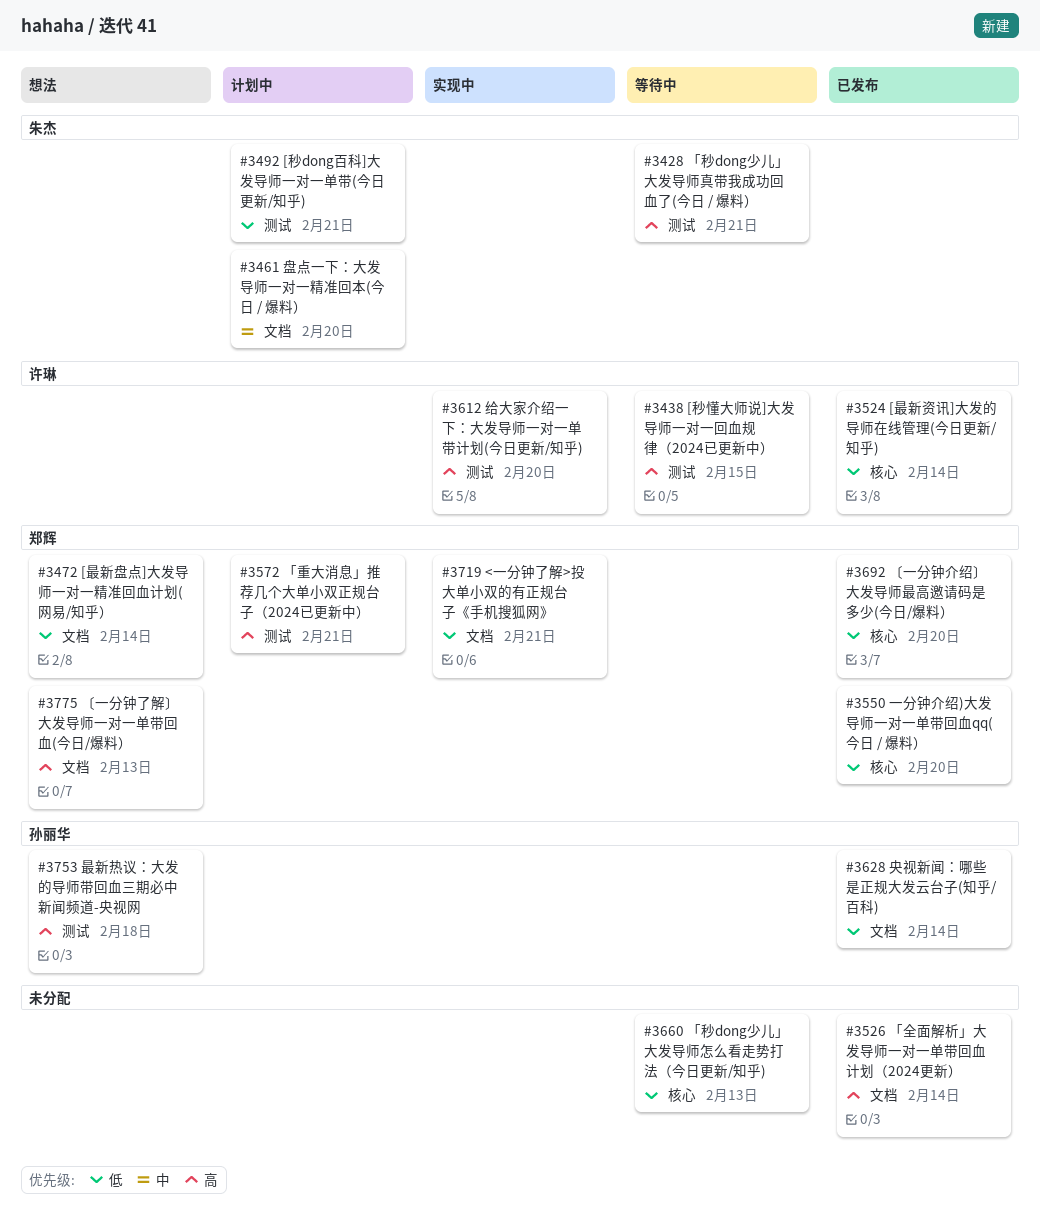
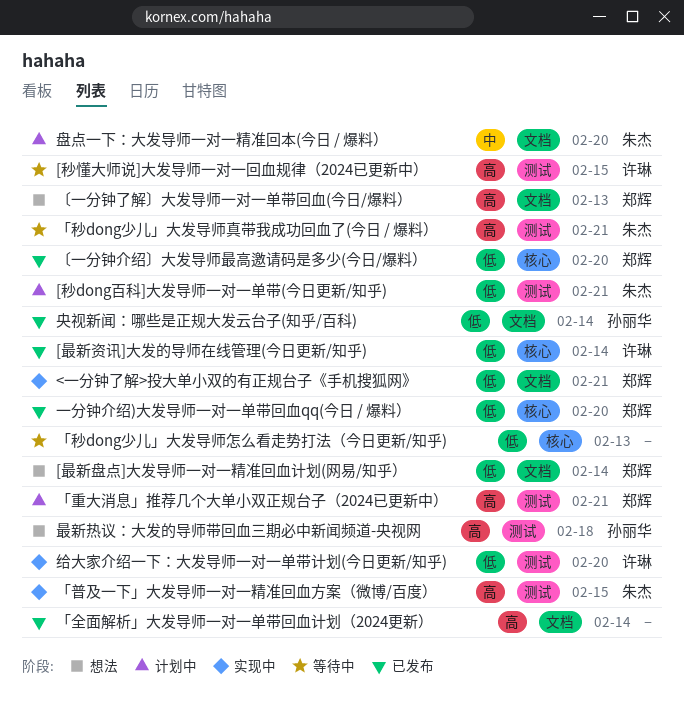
「普及一下」大发导师一对一精准回血方案（微博/百度）: none -> present
给大家介绍一下：大发导师一对一单带计划(今日更新/知乎), priority: 高 -> 低

